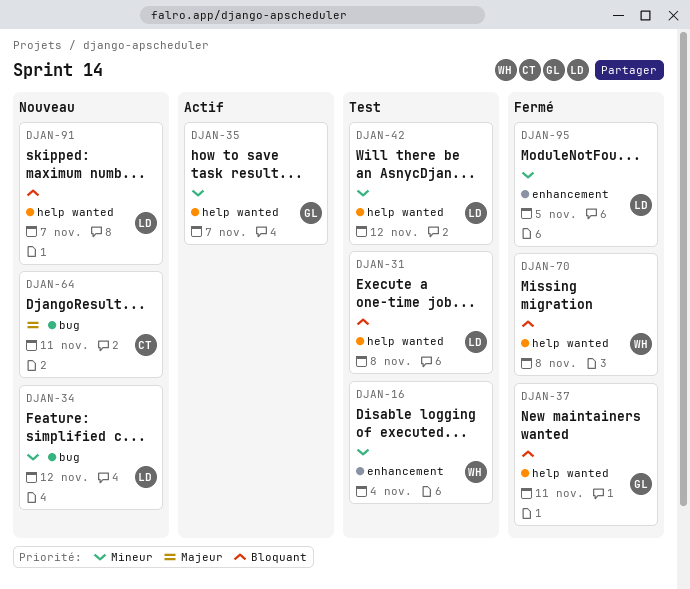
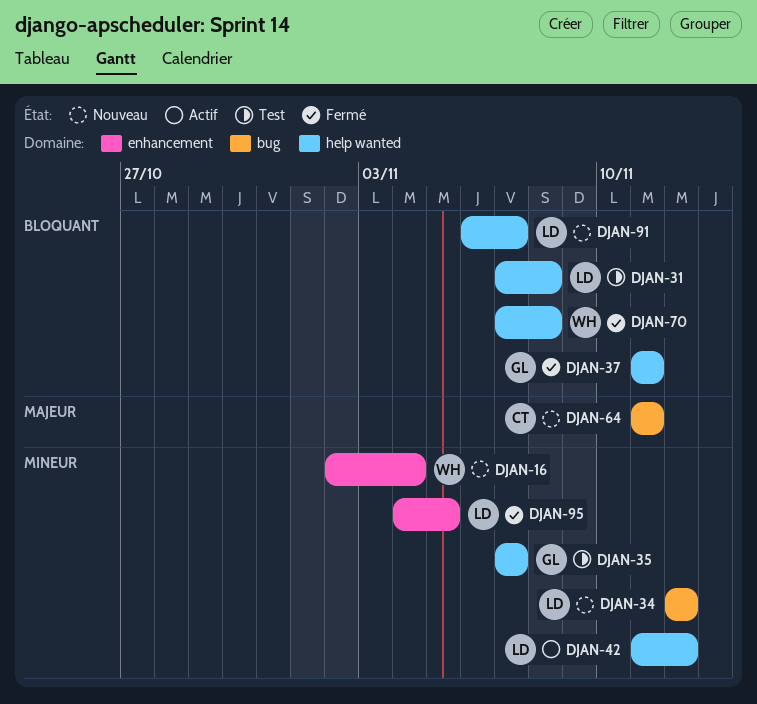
DJAN-16, status: Test -> Nouveau
DJAN-35, status: Actif -> Test
DJAN-42, status: Test -> Actif

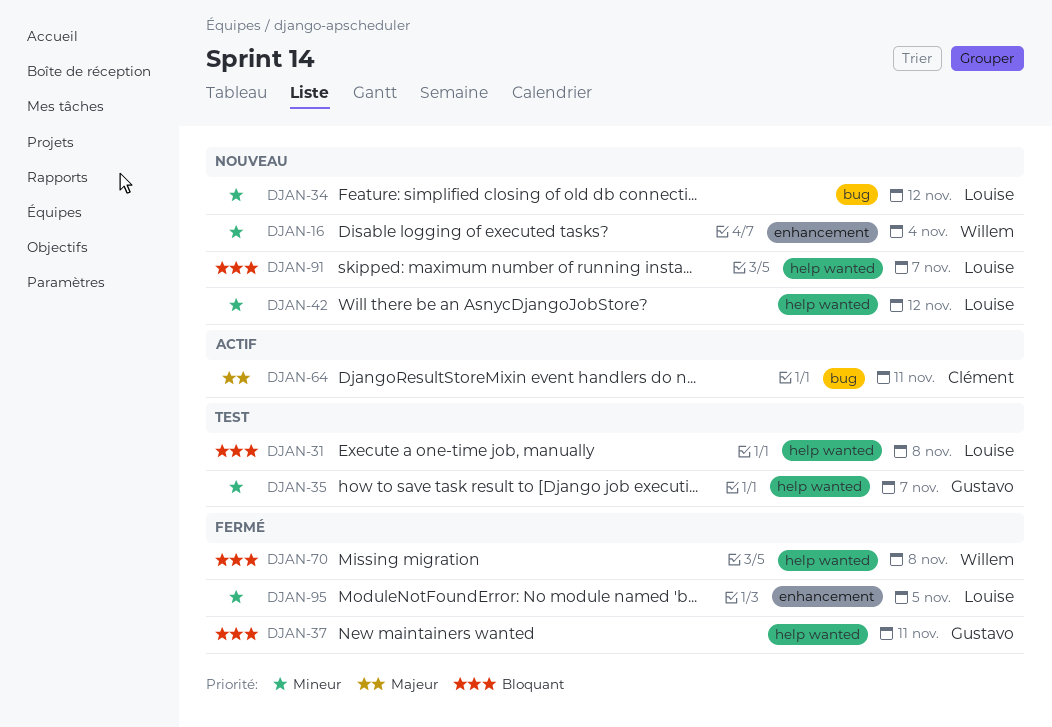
DJAN-42, status: Actif -> Nouveau
DJAN-64, status: Nouveau -> Actif

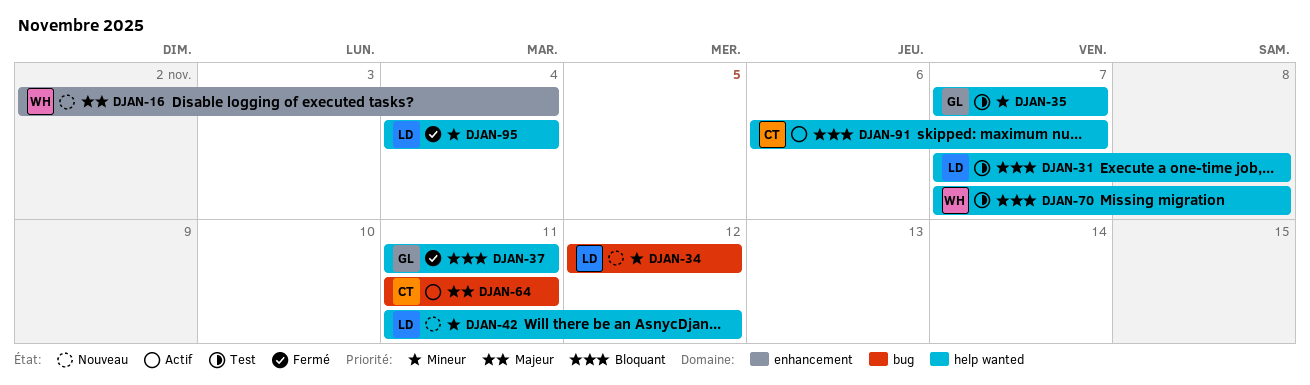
DJAN-16, priority: Mineur -> Majeur
DJAN-70, status: Fermé -> Test
DJAN-91, status: Nouveau -> Actif
DJAN-91, owner: Louise -> Clément
DJAN-95, label: enhancement -> help wanted
DJAN-95, due: Nov 5 -> Nov 4

